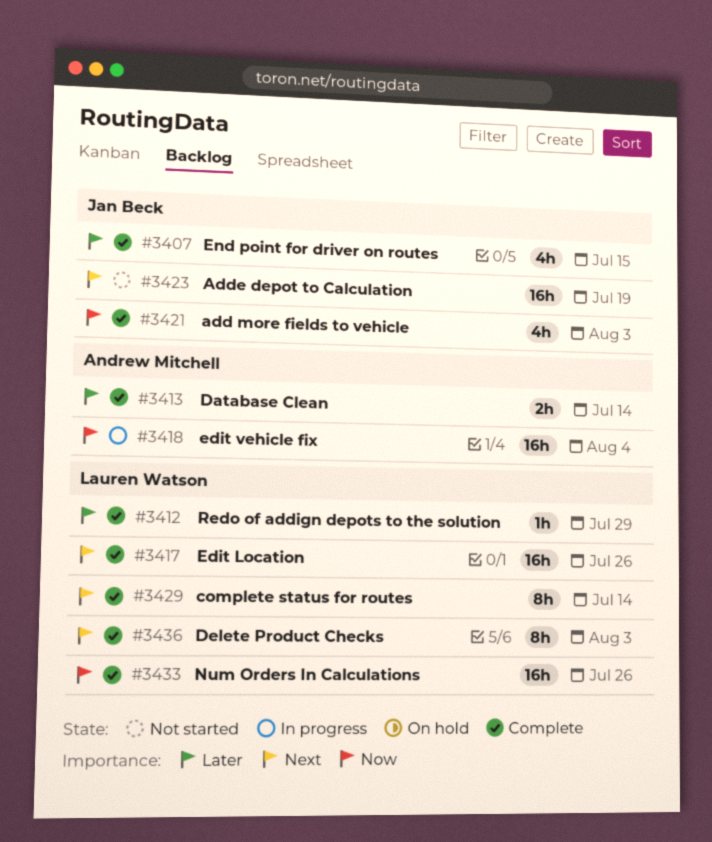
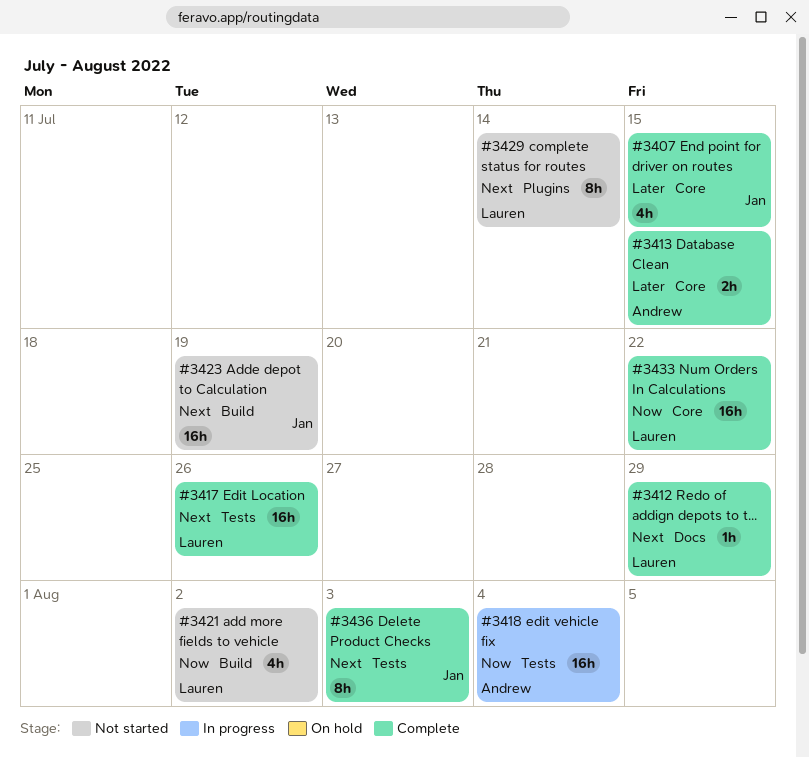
#3412, priority: Later -> Next
#3413, due: Jul 14 -> Jul 15
#3421, status: Complete -> Not started
#3421, owner: Jan Beck -> Lauren Watson
#3421, due: Aug 3 -> Aug 2
#3429, status: Complete -> Not started
#3433, due: Jul 26 -> Jul 22
#3436, owner: Lauren Watson -> Jan Beck

